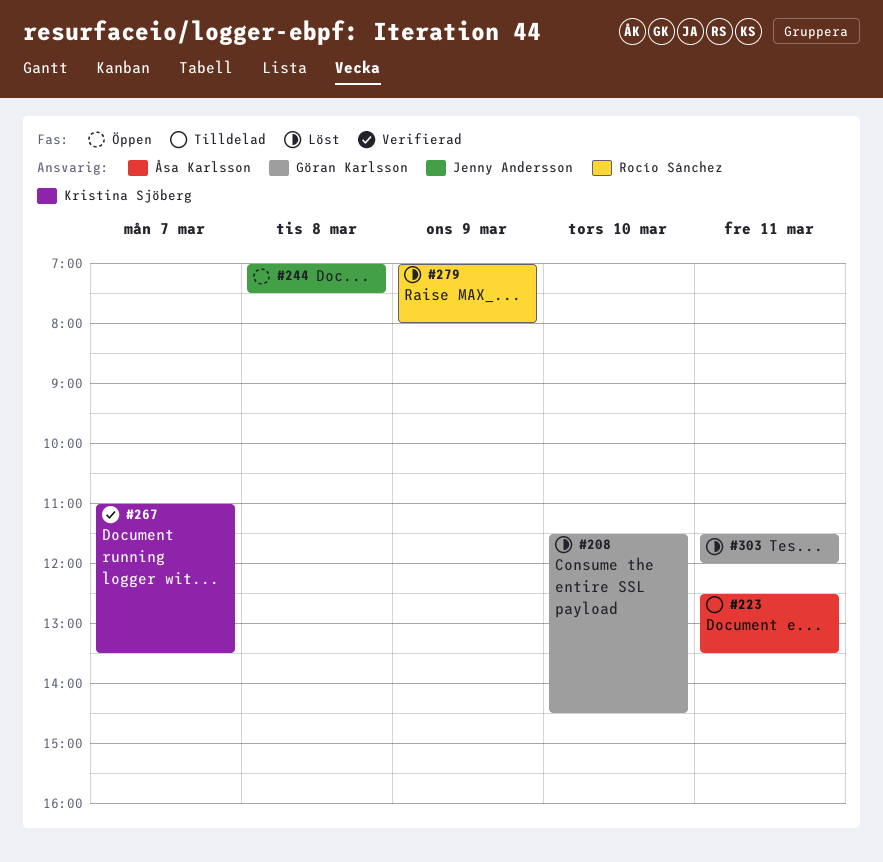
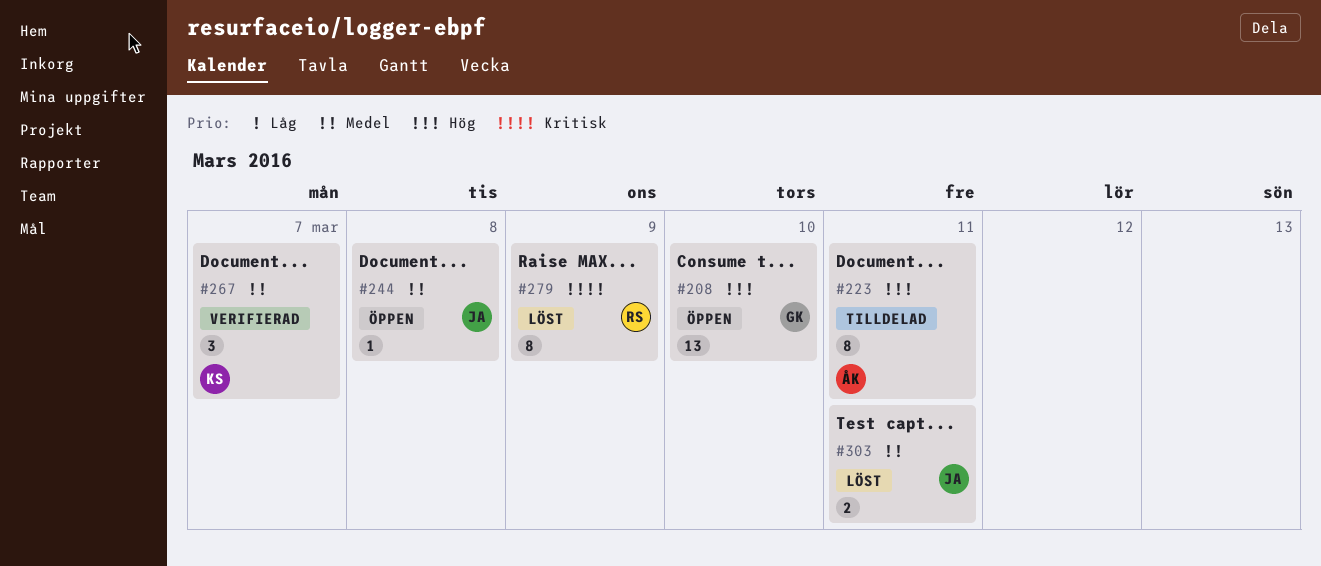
#208, status: Löst -> Öppen
#303, owner: Göran Karlsson -> Jenny Andersson

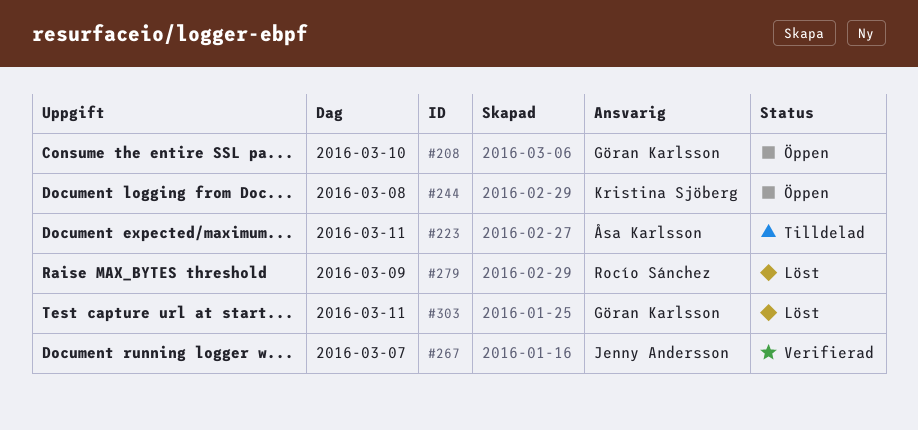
#244, owner: Jenny Andersson -> Kristina Sjöberg
#267, owner: Kristina Sjöberg -> Jenny Andersson
#303, owner: Jenny Andersson -> Göran Karlsson

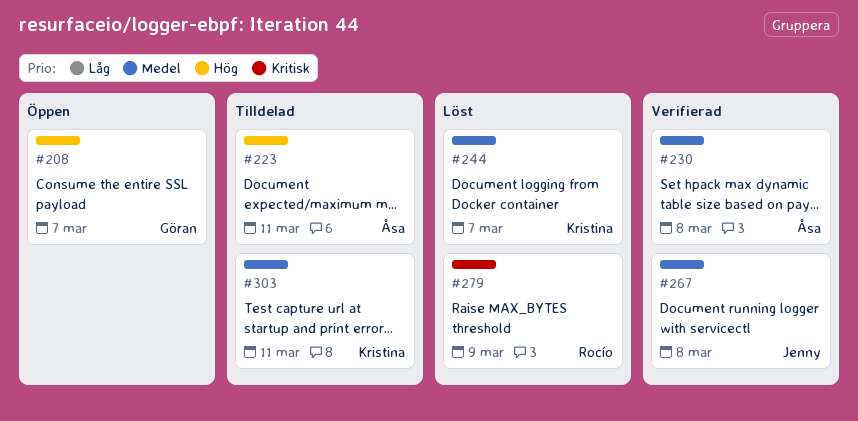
#208, day: Mar 10 -> Mar 7
#230: none -> present
#244, status: Öppen -> Löst
#244, day: Mar 8 -> Mar 7
#267, day: Mar 7 -> Mar 8
#303, status: Löst -> Tilldelad
#303, owner: Göran Karlsson -> Kristina Sjöberg

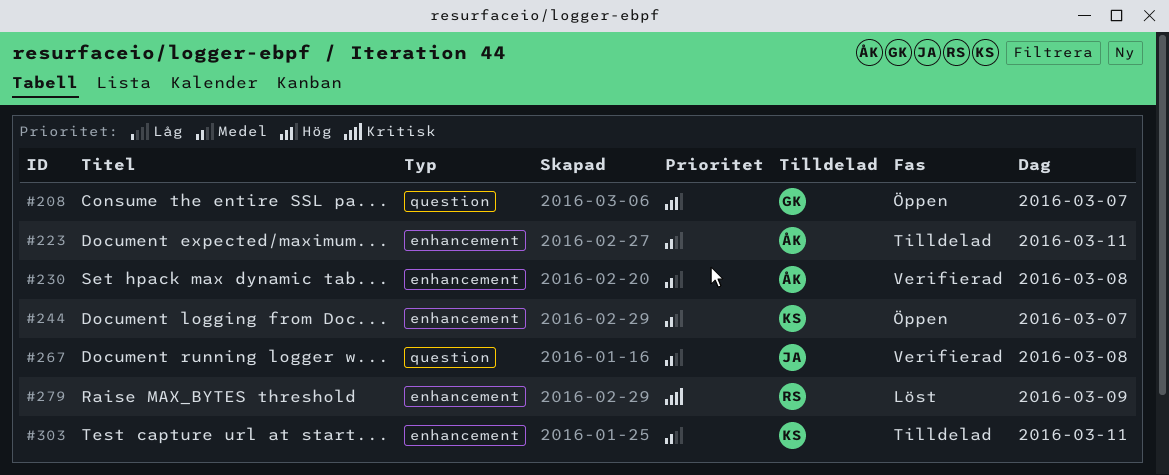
#223, priority: Hög -> Medel
#244, status: Löst -> Öppen

